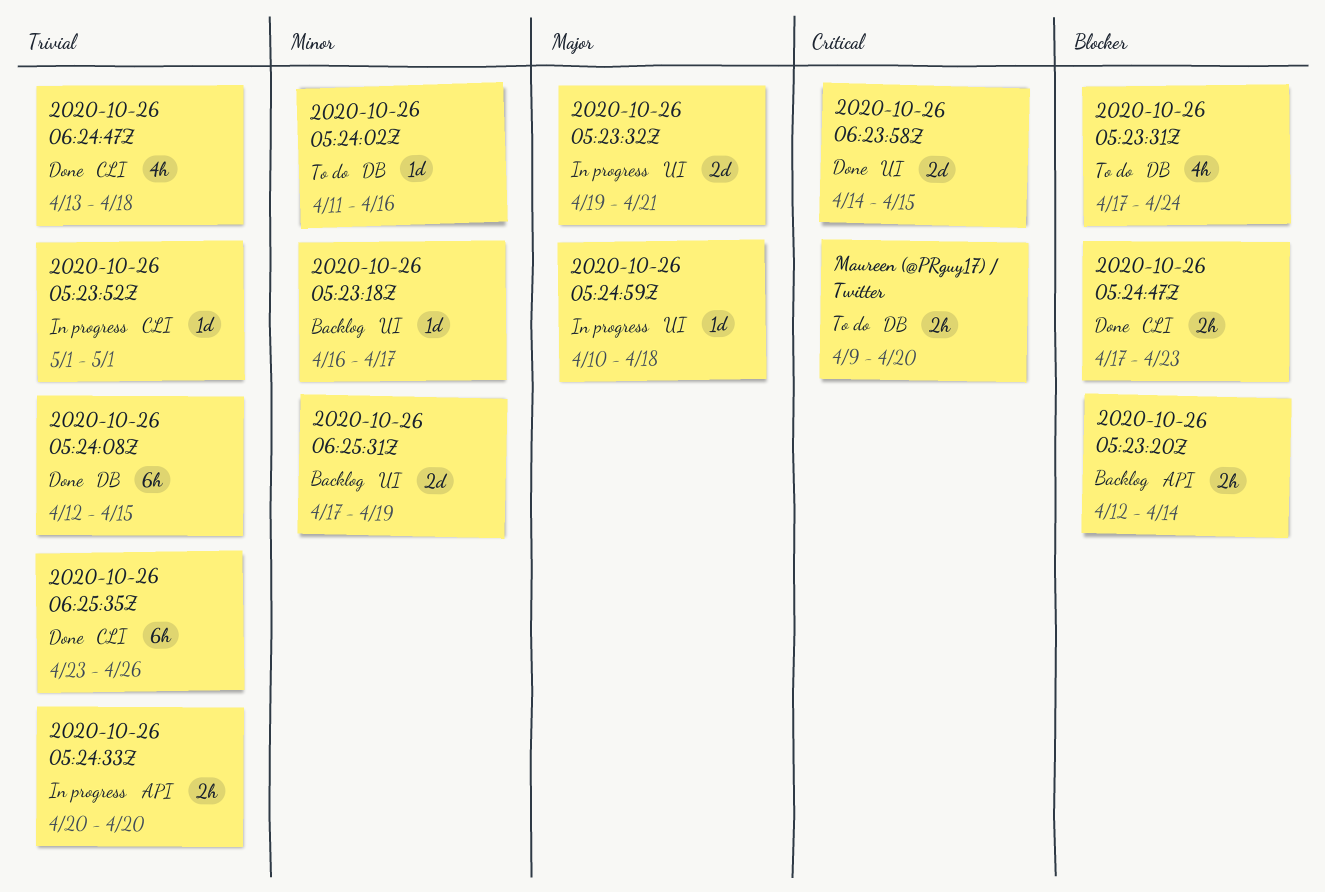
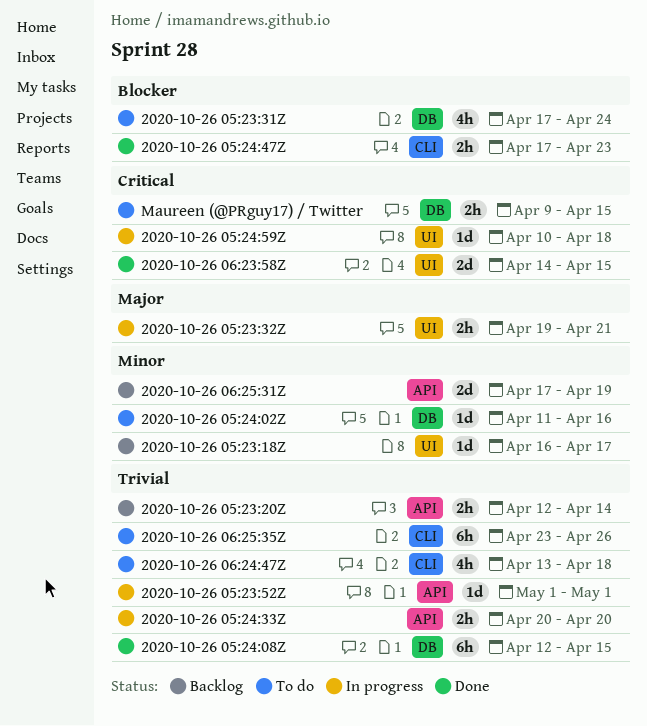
2020-10-26 05:23:20Z, priority: Blocker -> Trivial
2020-10-26 05:23:32Z, estimate: 2d -> 2h
2020-10-26 05:23:52Z, label: CLI -> API
2020-10-26 05:24:59Z, priority: Major -> Critical
2020-10-26 06:24:47Z, status: Done -> To do
2020-10-26 06:25:31Z, label: UI -> API
2020-10-26 06:25:35Z, status: Done -> To do
Maureen (@PRguy17) / Twitter, due: Apr 20 -> Apr 15

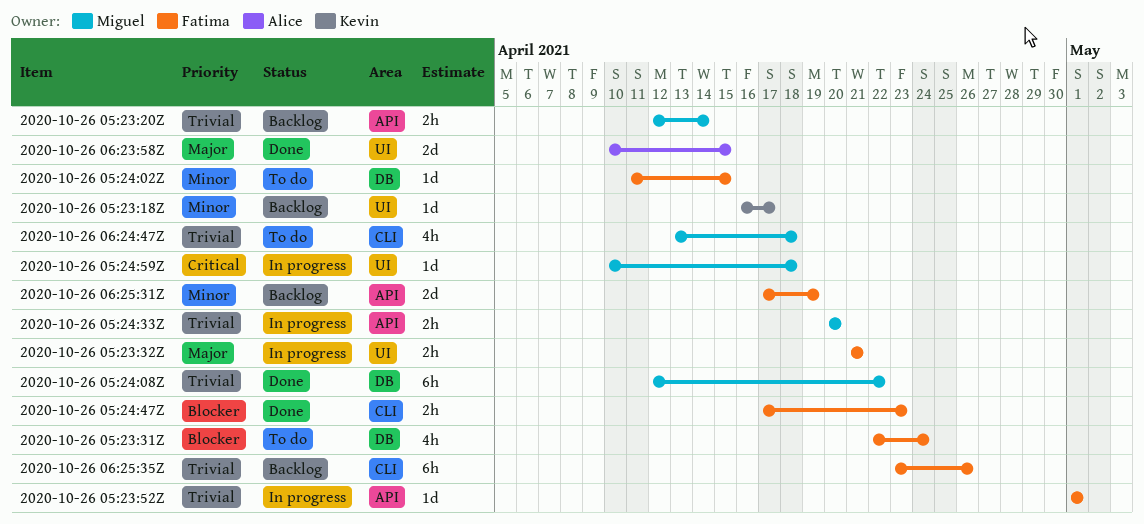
2020-10-26 05:23:31Z, start: Apr 17 -> Apr 22
2020-10-26 05:23:32Z, start: Apr 19 -> Apr 21
2020-10-26 05:24:02Z, due: Apr 16 -> Apr 15
2020-10-26 05:24:08Z, due: Apr 15 -> Apr 22
2020-10-26 06:23:58Z, priority: Critical -> Major
2020-10-26 06:23:58Z, start: Apr 14 -> Apr 10
2020-10-26 06:25:35Z, status: To do -> Backlog
Maureen (@PRguy17) / Twitter: present -> none

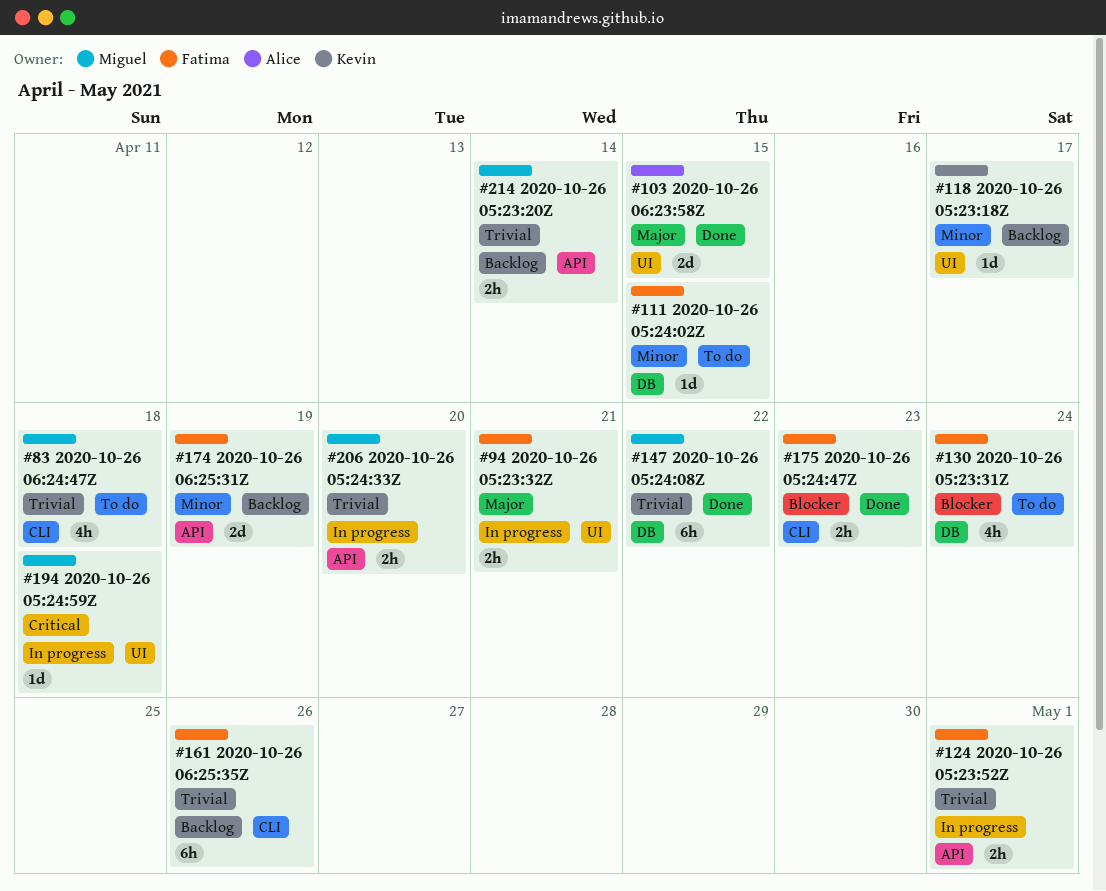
2020-10-26 05:23:52Z, estimate: 1d -> 2h

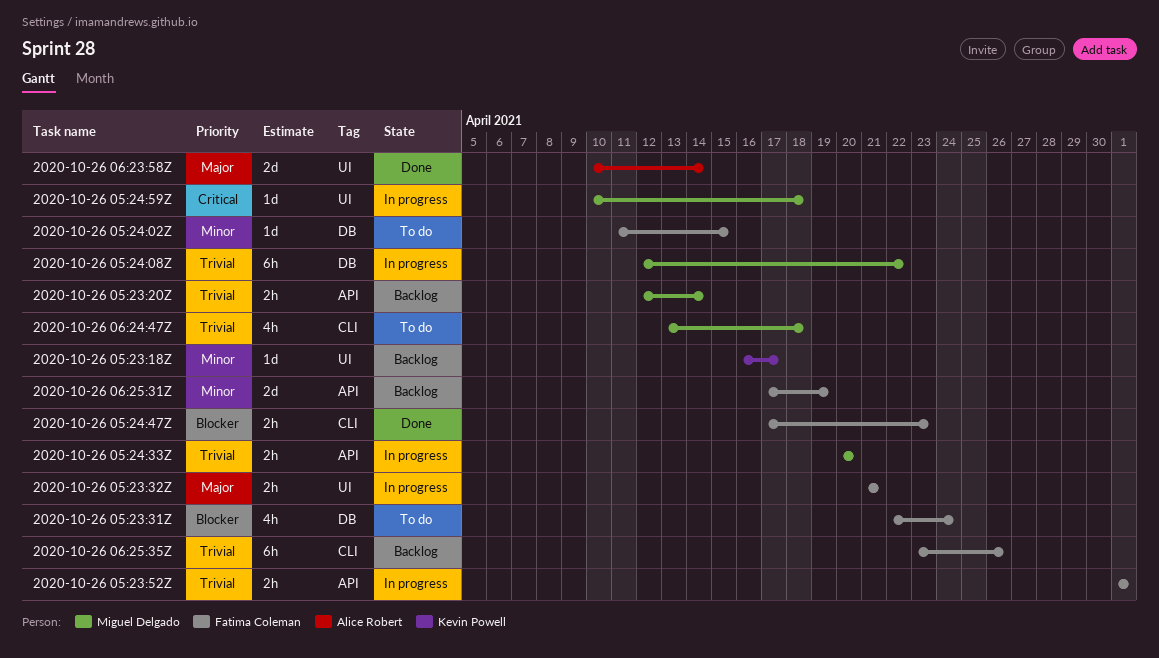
2020-10-26 05:24:08Z, status: Done -> In progress
2020-10-26 06:23:58Z, due: Apr 15 -> Apr 14

